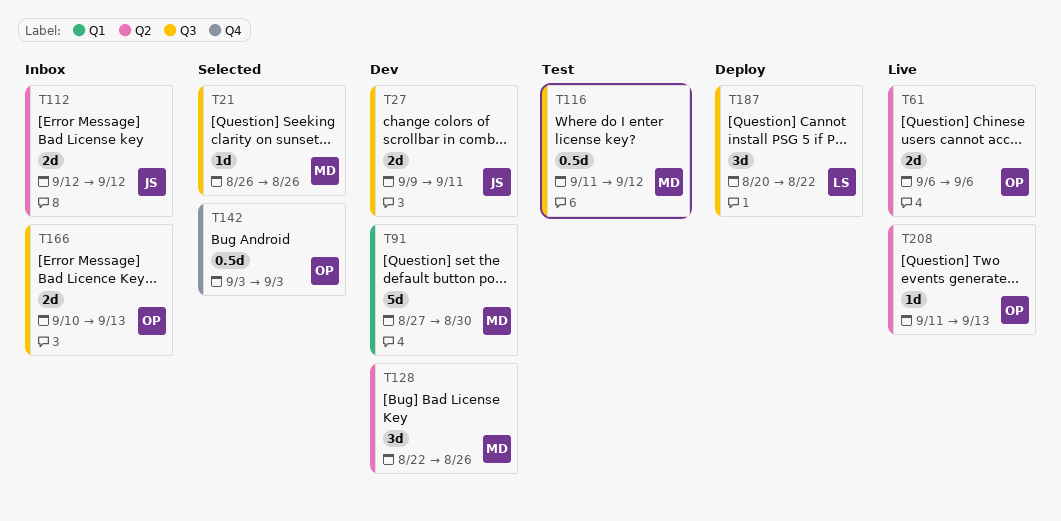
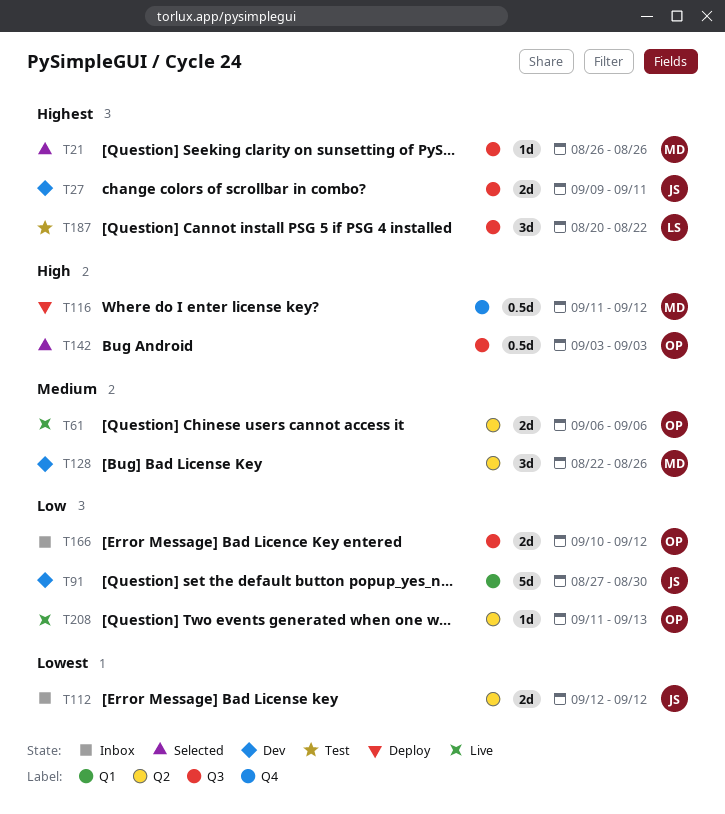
T91, owner: MD -> JS
T116, status: Test -> Deploy
T116, label: Q3 -> Q4
T142, label: Q4 -> Q3
T166, due: Sep 13 -> Sep 12
T187, status: Deploy -> Test

